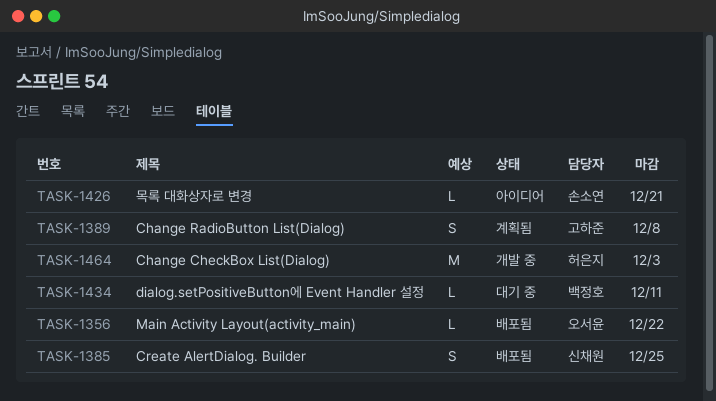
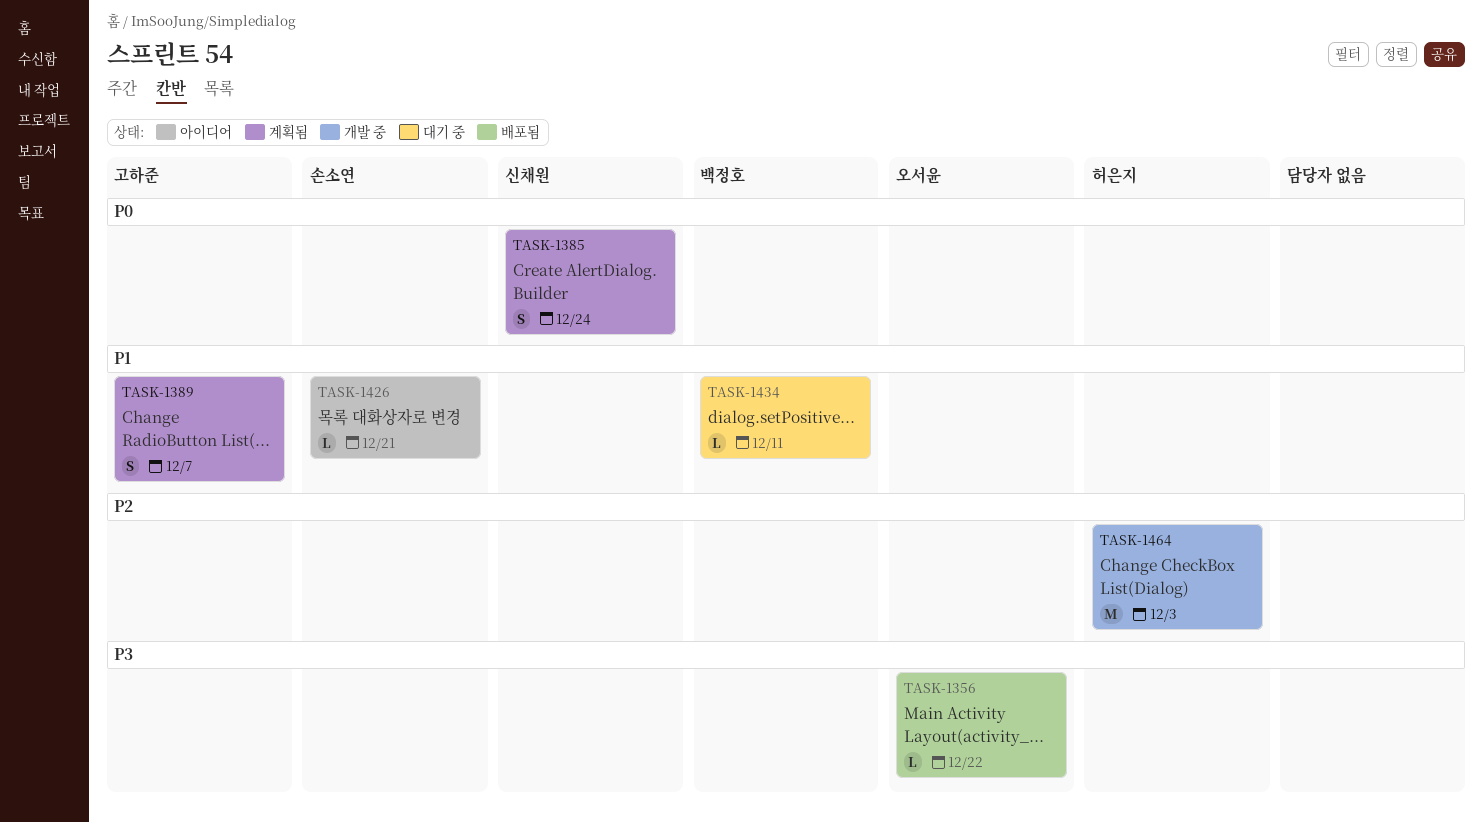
TASK-1385, status: 배포됨 -> 계획됨
TASK-1385, due: Dec 25 -> Dec 24
TASK-1389, due: Dec 8 -> Dec 7

